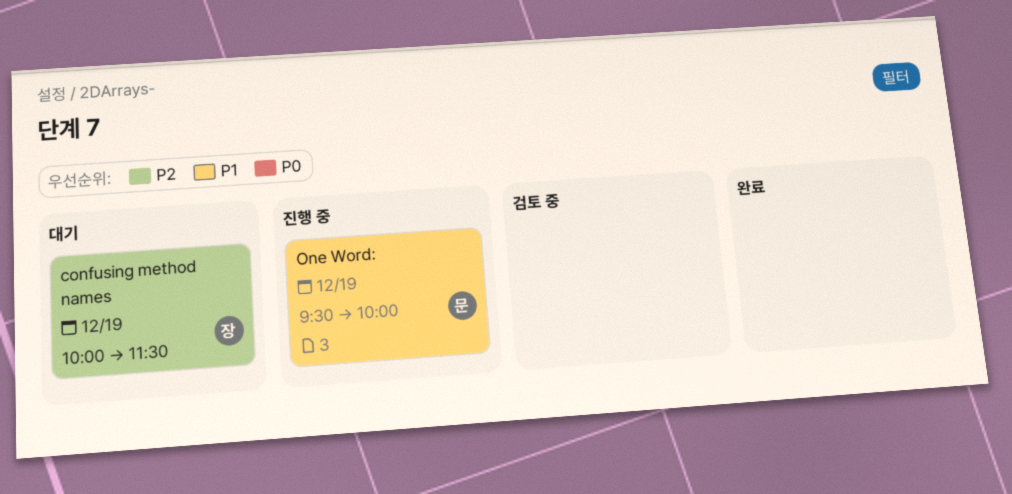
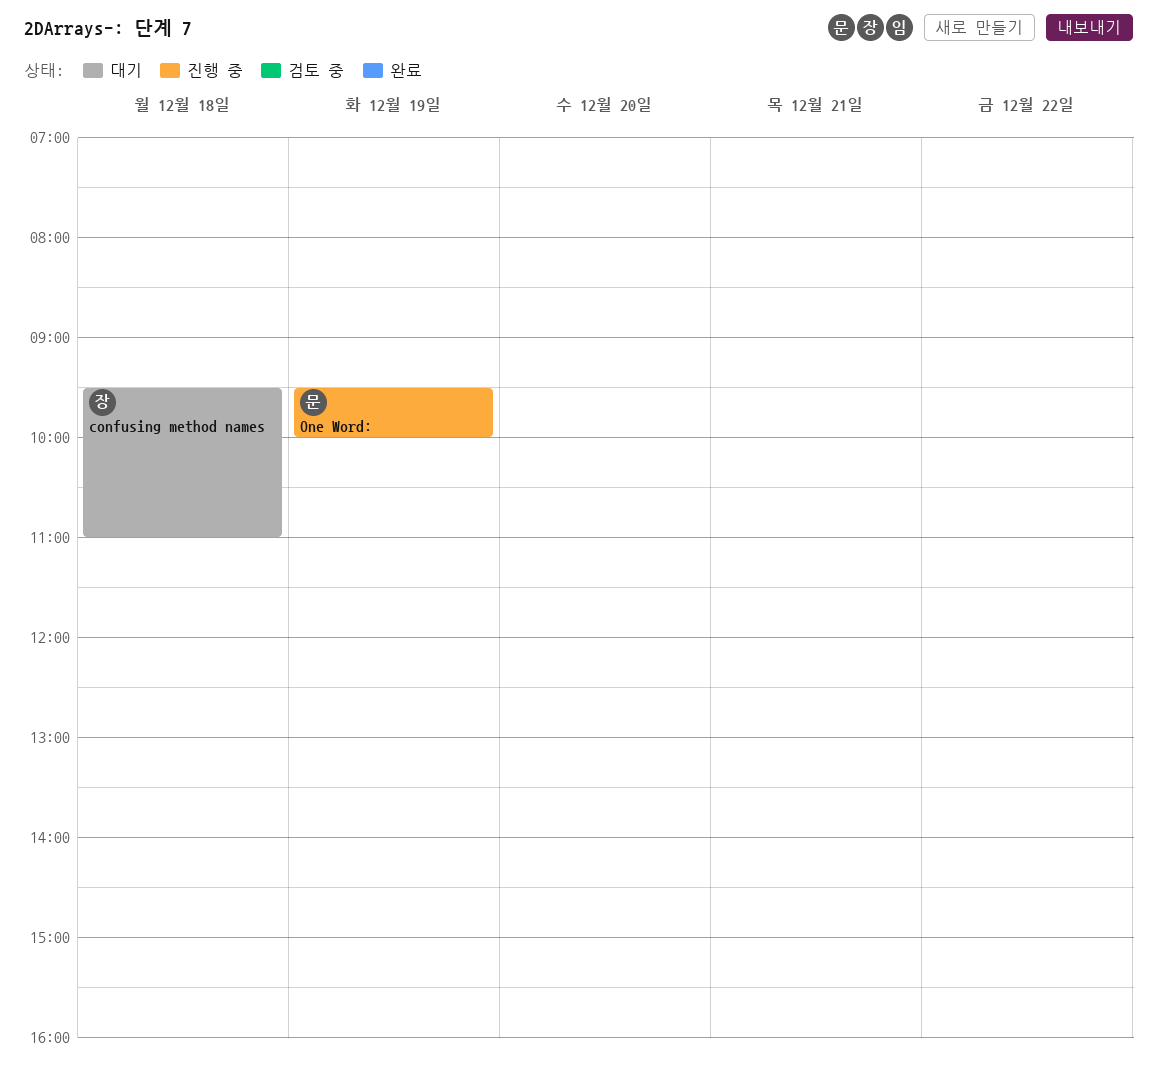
confusing method names, day: Dec 19 -> Dec 18
confusing method names, begins: 10:00 -> 09:30
confusing method names, ends: 11:30 -> 11:00

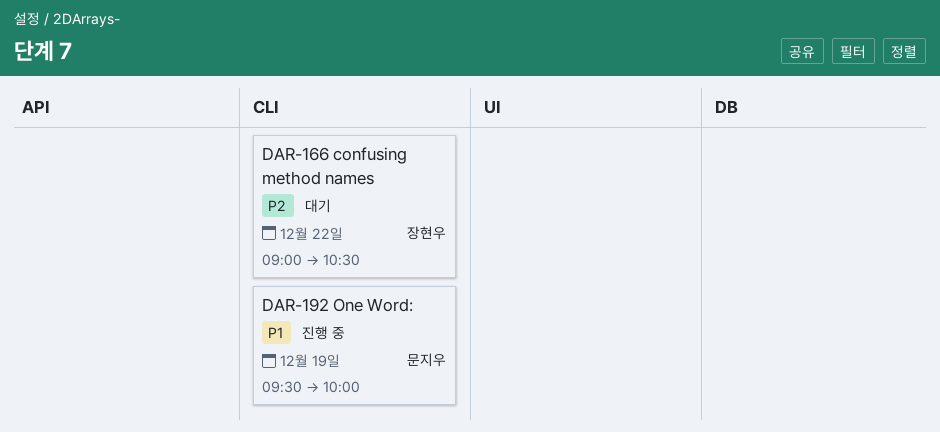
confusing method names, day: Dec 18 -> Dec 22
confusing method names, begins: 09:30 -> 09:00
confusing method names, ends: 11:00 -> 10:30

